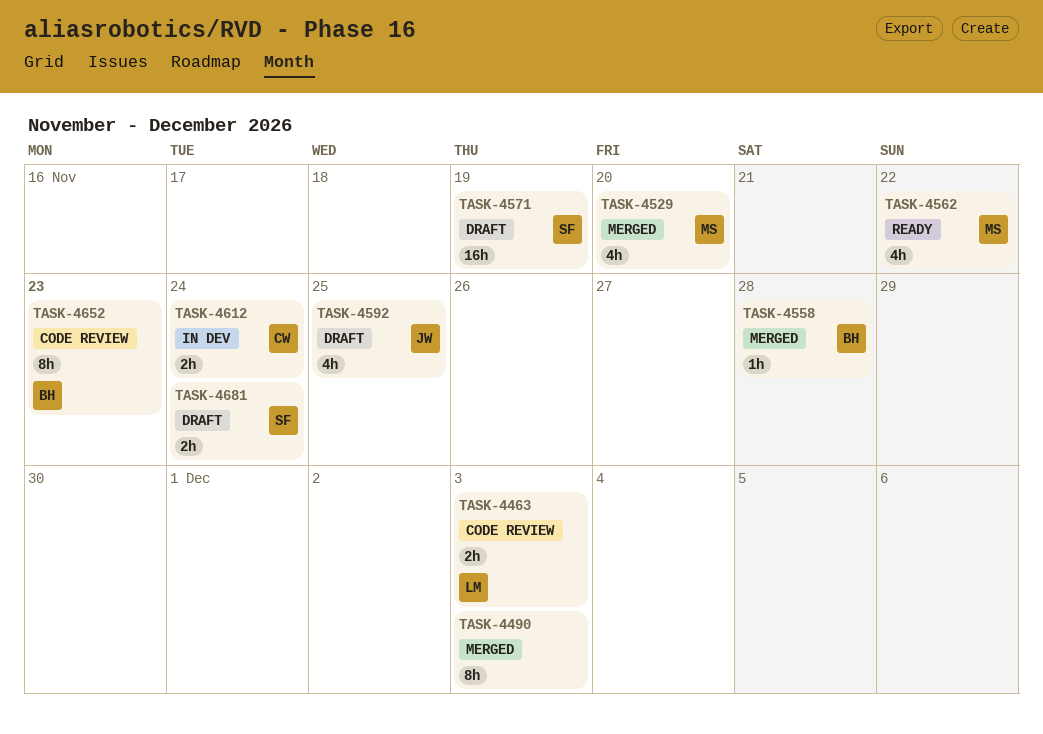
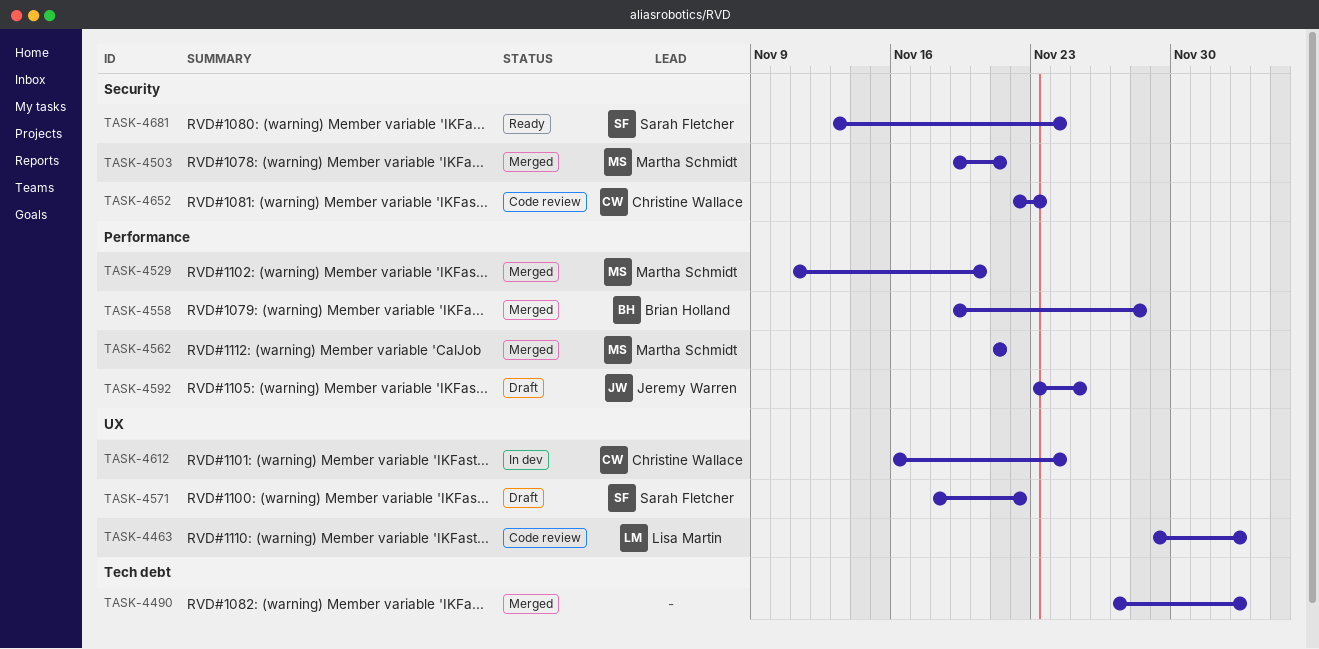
TASK-4503: none -> present
TASK-4562, status: Ready -> Merged
TASK-4562, due: Nov 22 -> Nov 21
TASK-4571, due: Nov 19 -> Nov 22
TASK-4652, owner: Brian Holland -> Christine Wallace
TASK-4681, status: Draft -> Ready

